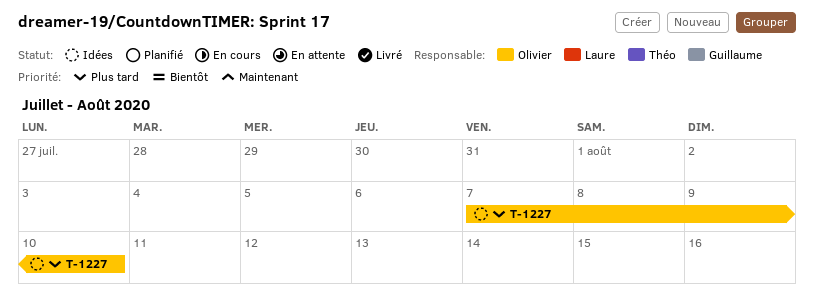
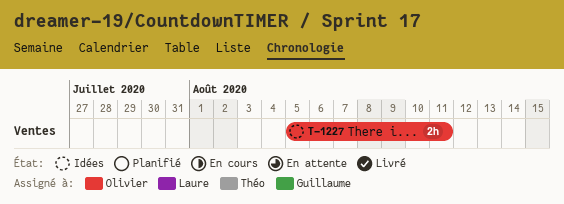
T-1227, start: Aug 7 -> Aug 5
T-1227, due: Aug 10 -> Aug 11

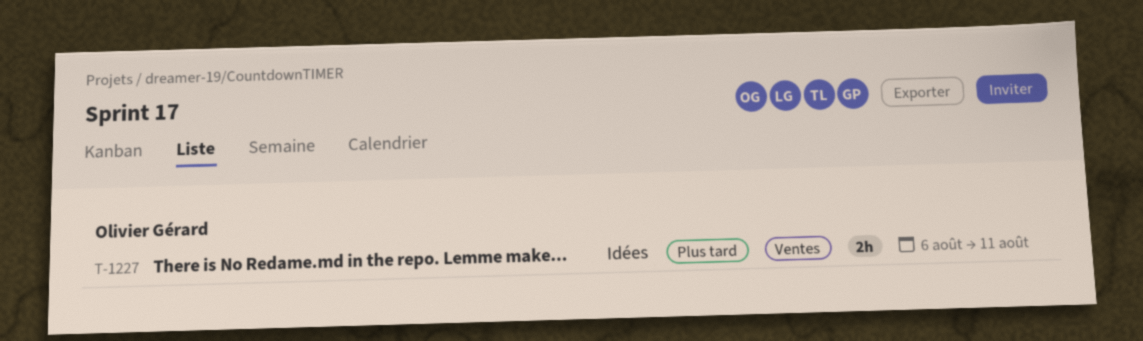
T-1227, start: Aug 5 -> Aug 6

